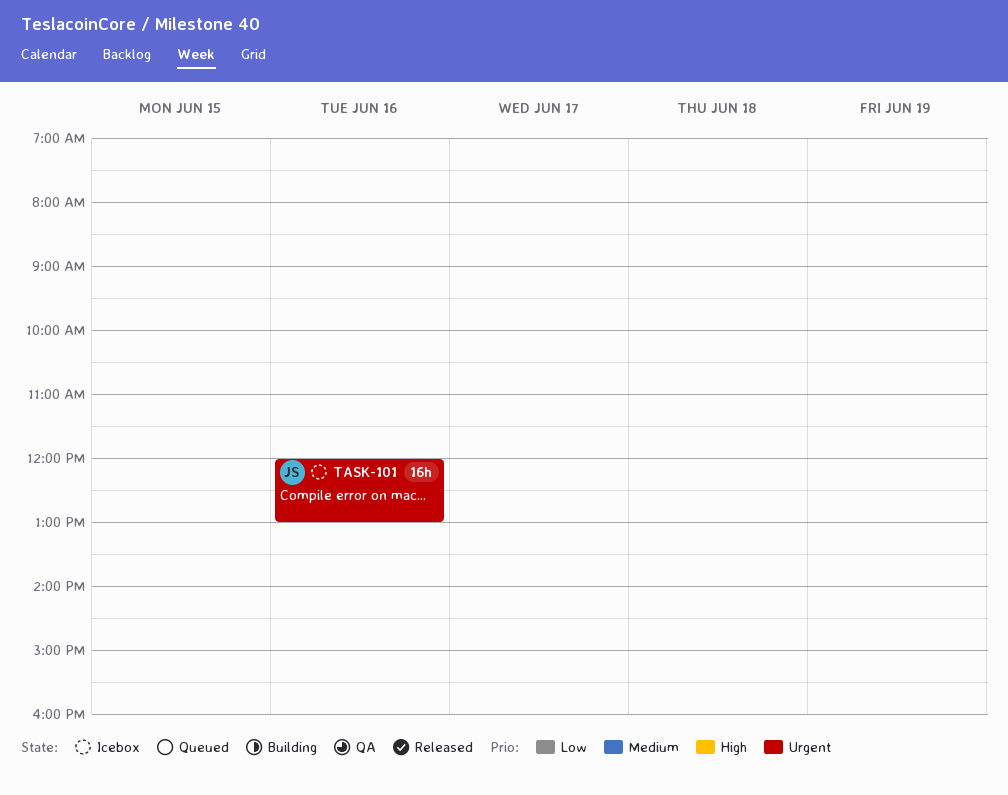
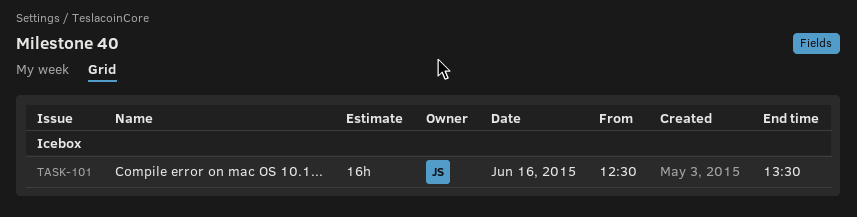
TASK-101, begins: 12:00 -> 12:30
TASK-101, ends: 13:00 -> 13:30

